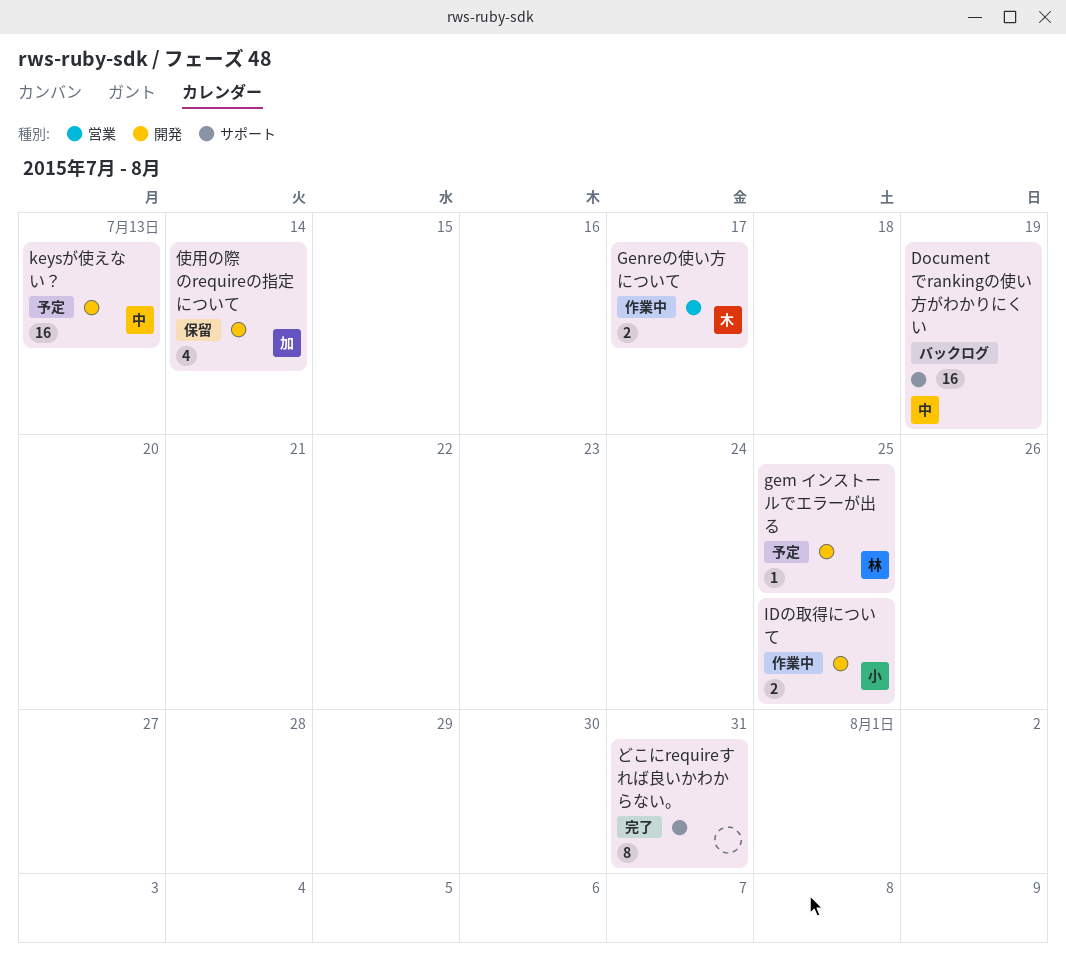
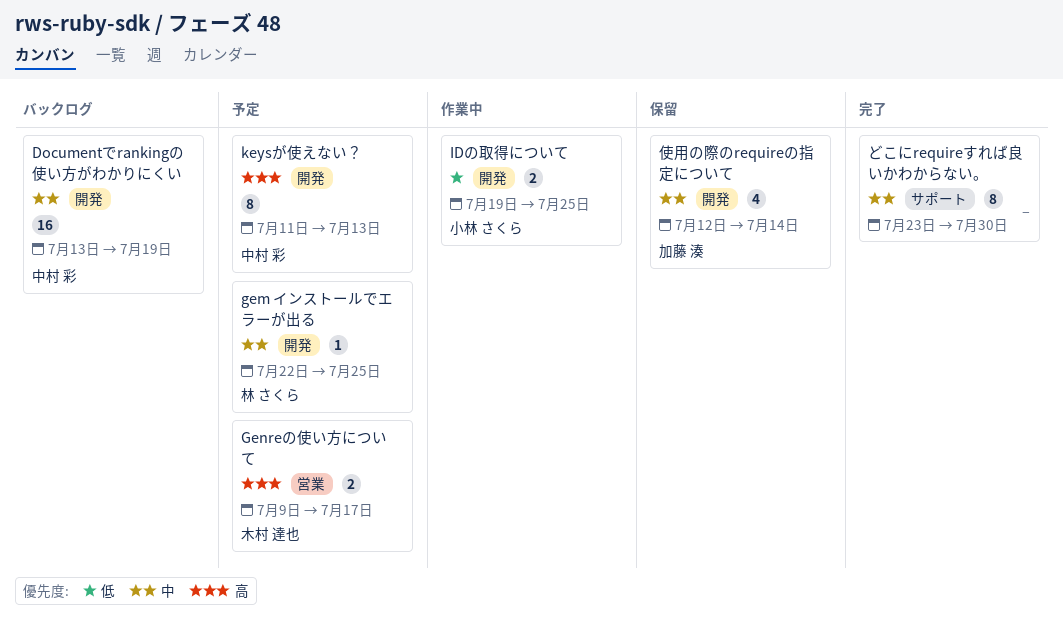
Documentでrankingの使い方がわかりにくい, label: サポート -> 開発
Genreの使い方について, status: 作業中 -> 予定
keysが使えない？, estimate: 16 -> 8
どこにrequireすれば良いかわからない。, due: Jul 31 -> Jul 30

